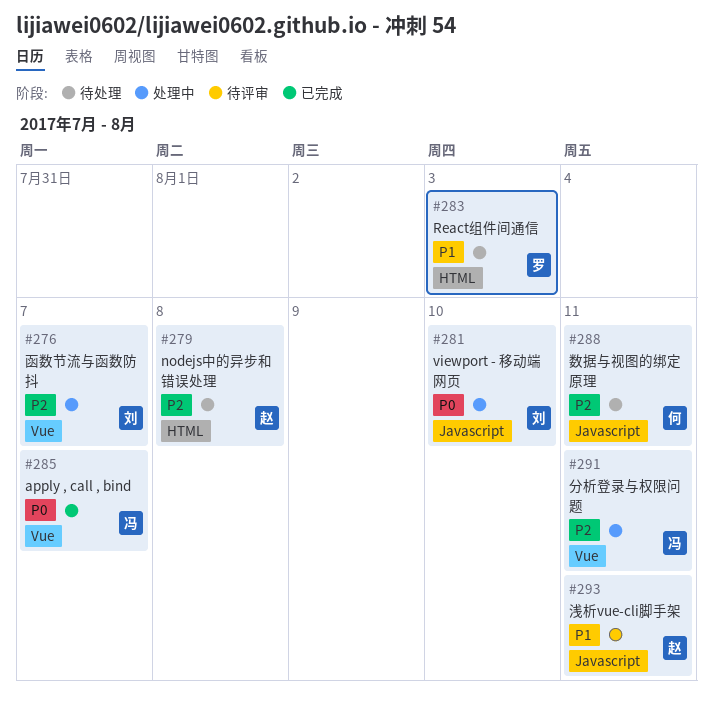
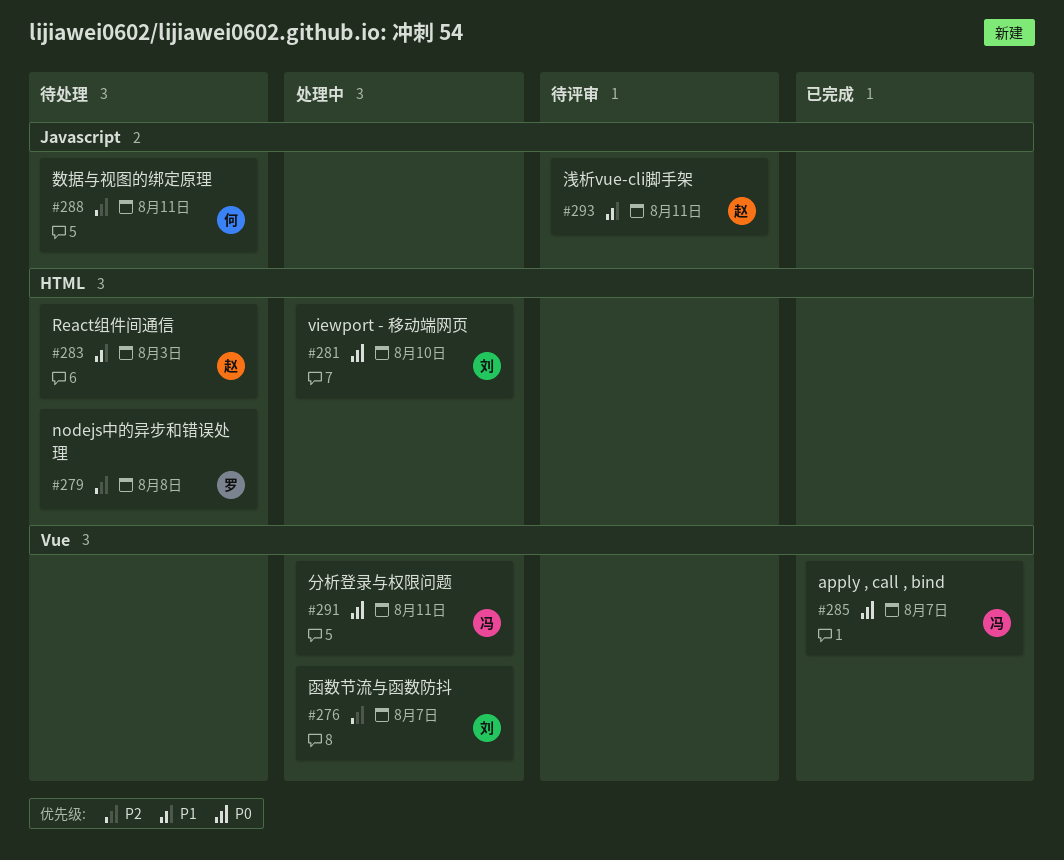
#279, owner: 赵 -> 罗
#281, label: Javascript -> HTML
#283, owner: 罗 -> 赵
#291, priority: P2 -> P0

